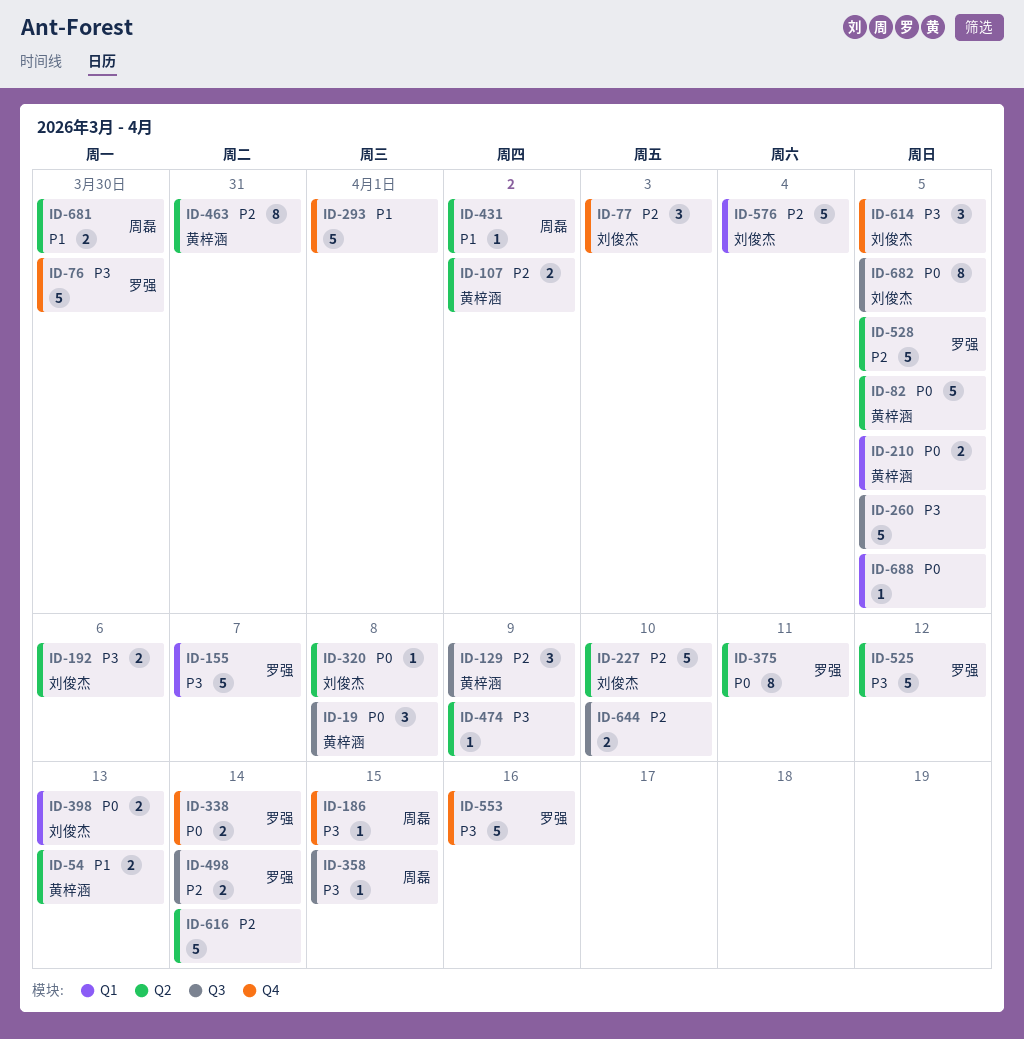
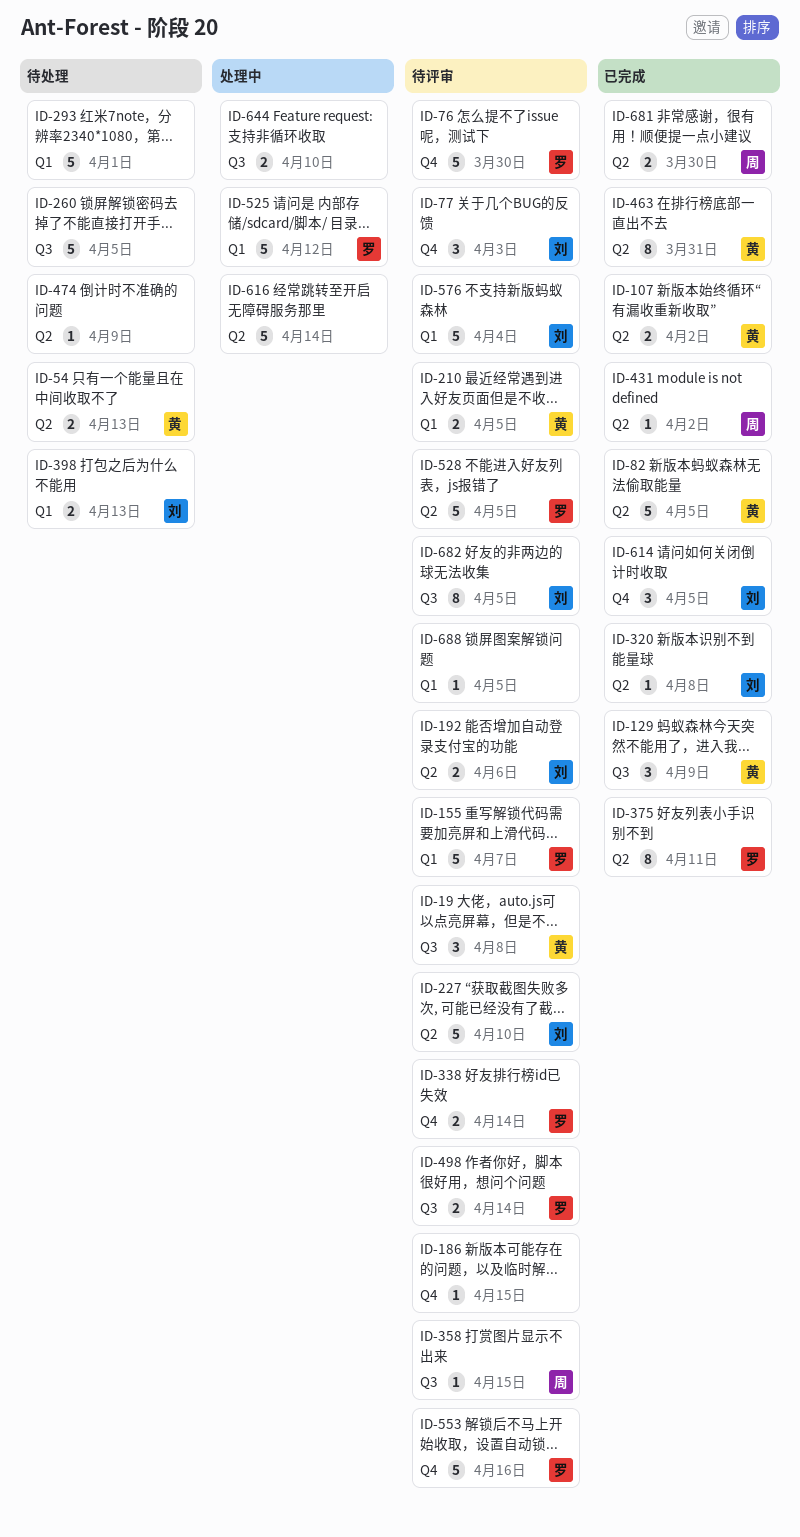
ID-186, owner: 周磊 -> none
ID-293, label: Q4 -> Q1
ID-525, label: Q2 -> Q1

